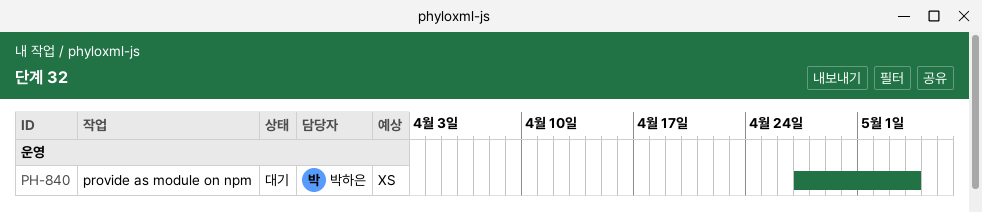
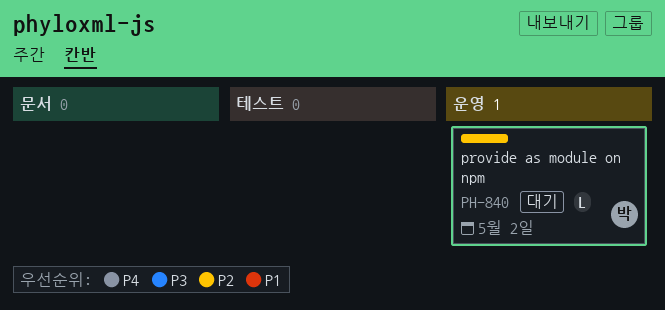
PH-840, estimate: XS -> L
PH-840, due: May 4 -> May 2

